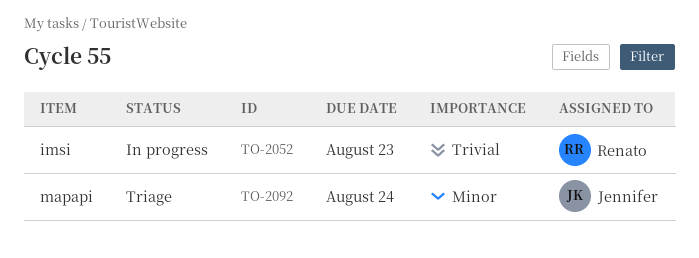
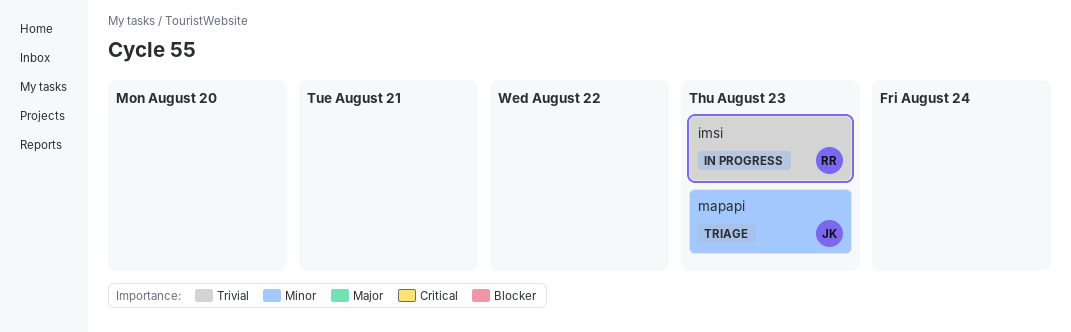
mapapi, due: Aug 24 -> Aug 23

